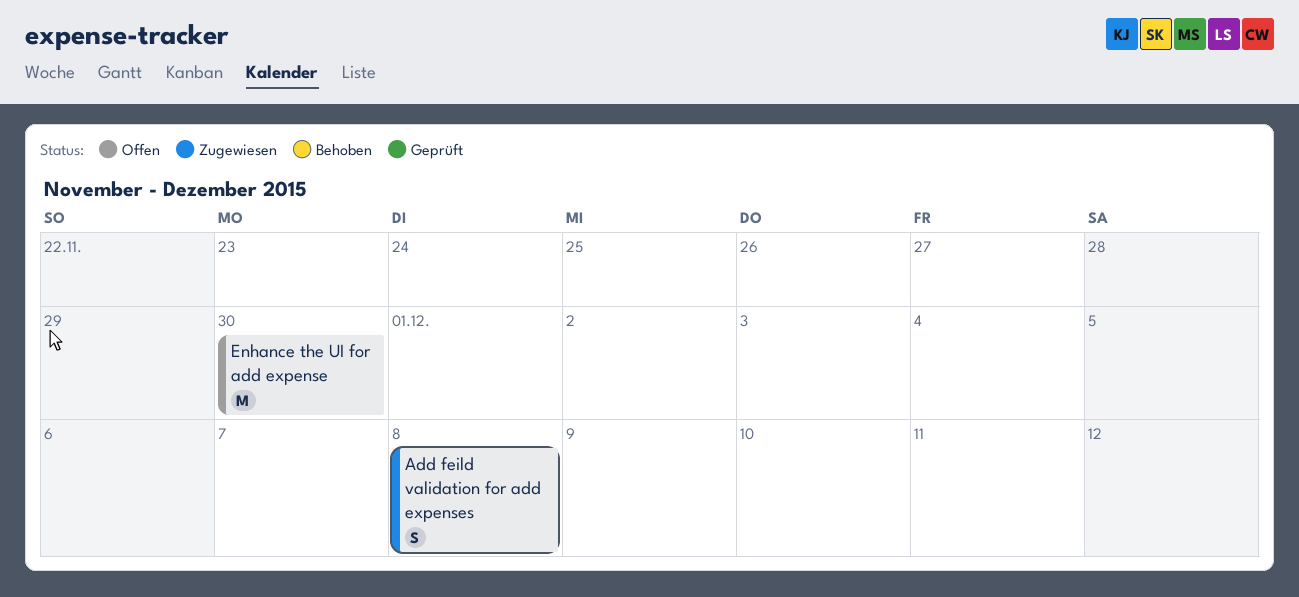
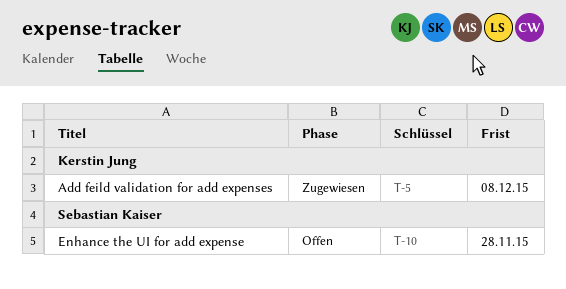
Enhance the UI for add expense, due: Nov 30 -> Nov 28

